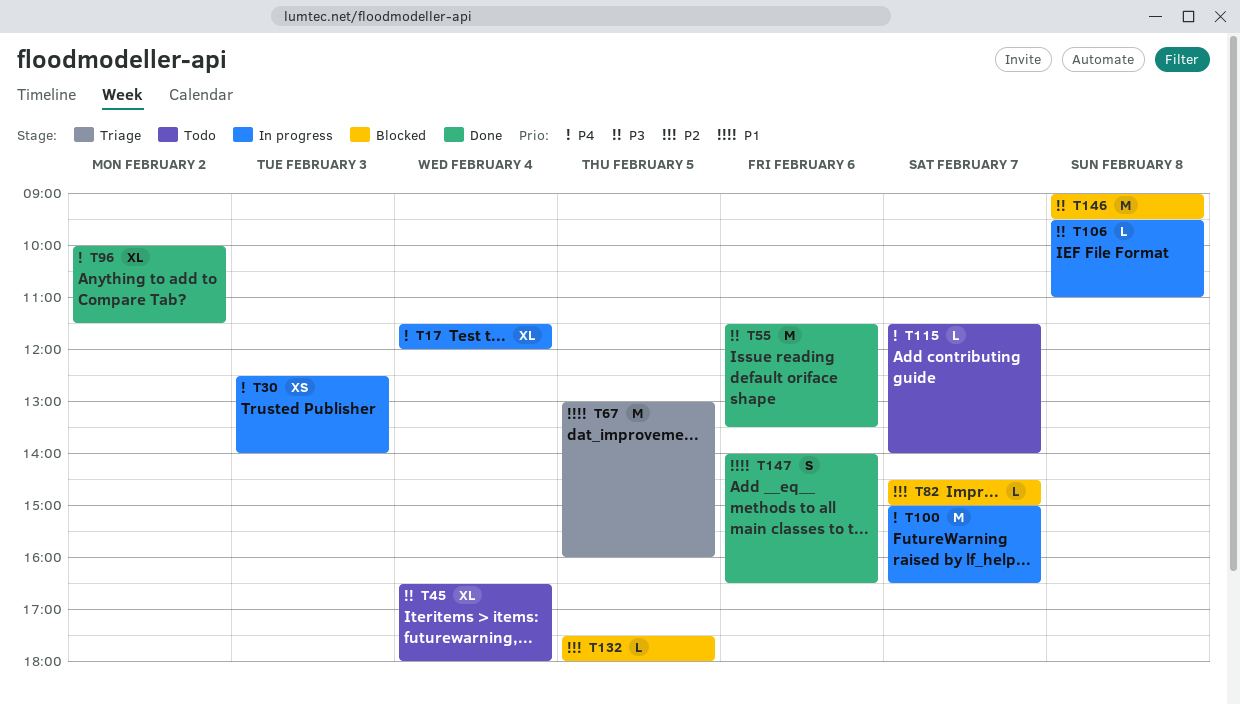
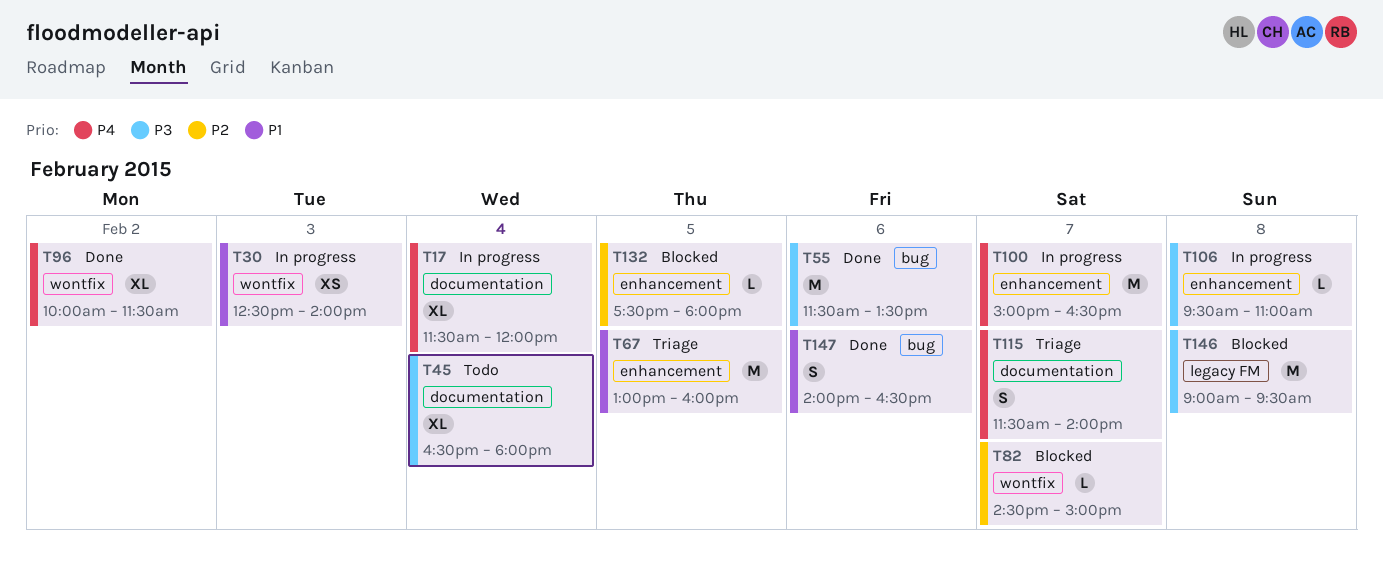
T30, priority: P4 -> P1
T115, status: Todo -> Triage
T115, estimate: L -> S

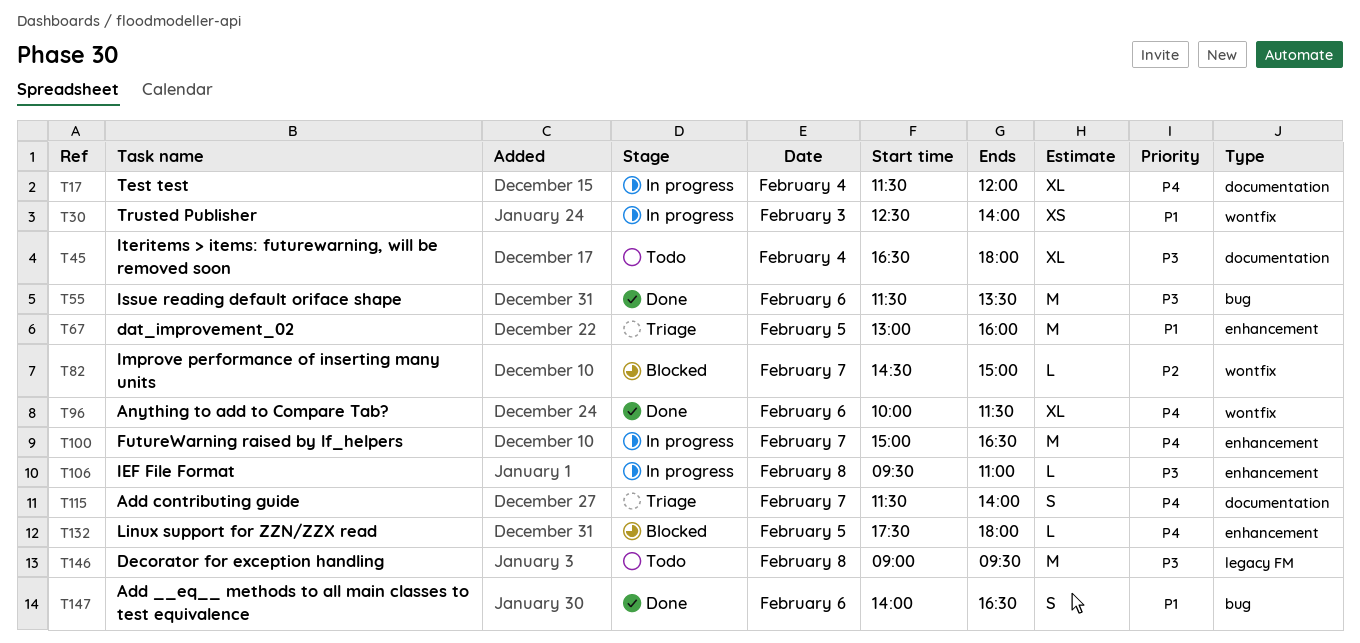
T96, day: Feb 2 -> Feb 6
T132, priority: P2 -> P4
T146, status: Blocked -> Todo

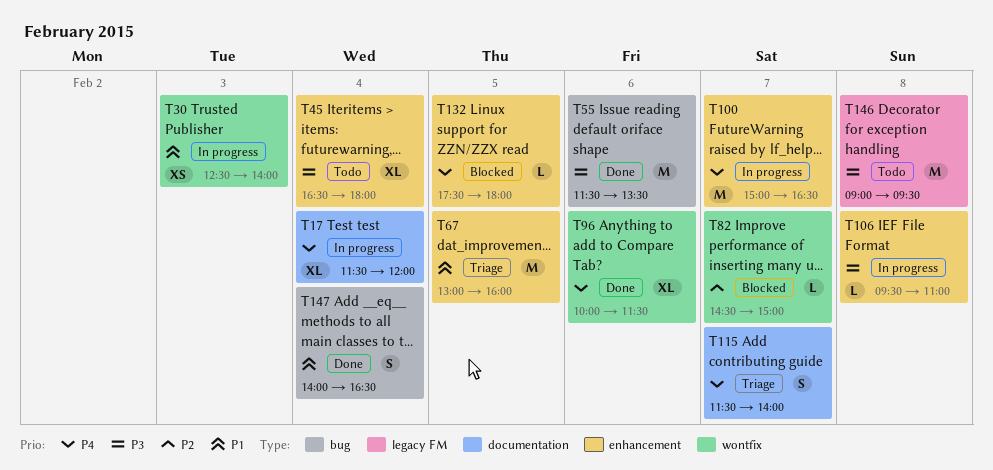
T45, label: documentation -> enhancement
T147, day: Feb 6 -> Feb 4

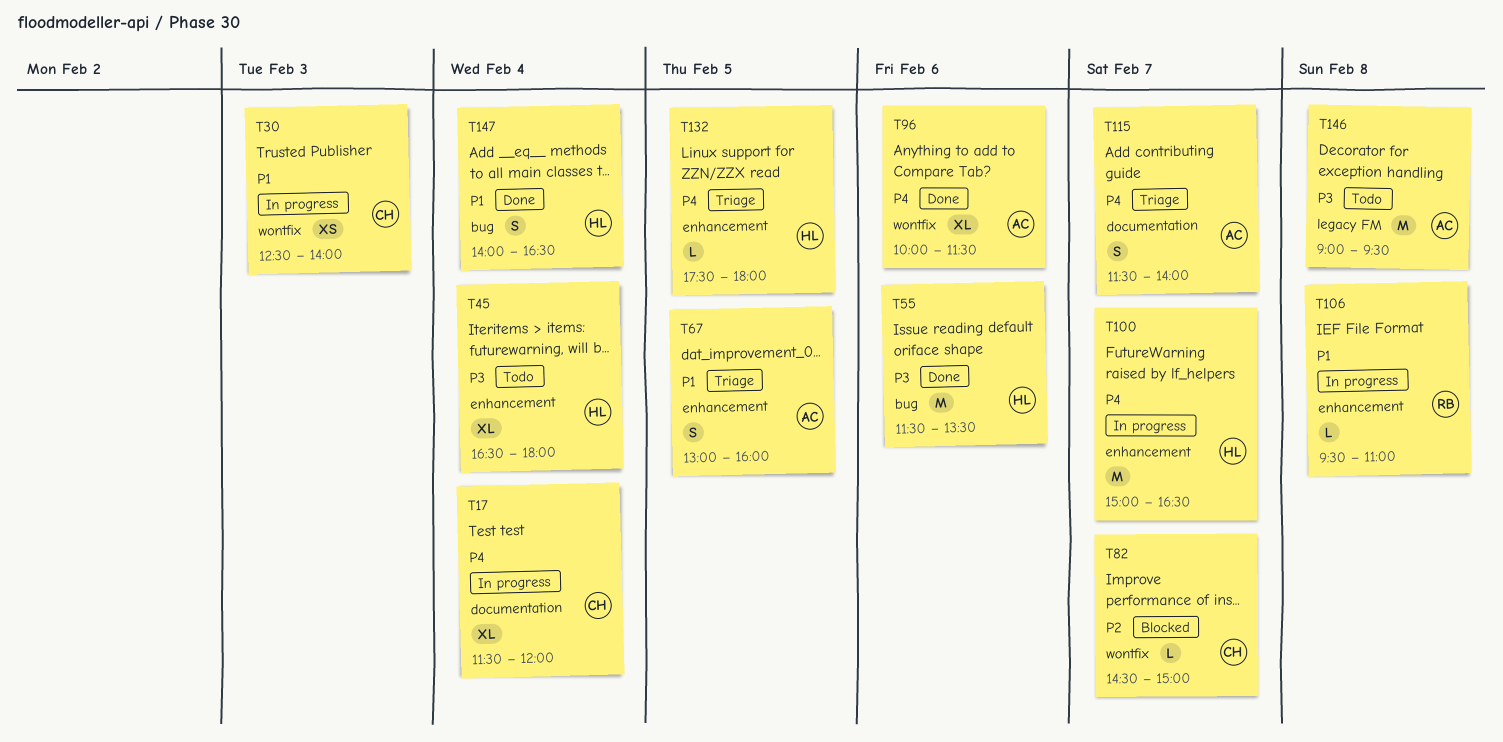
T67, estimate: M -> S
T106, priority: P3 -> P1
T132, status: Blocked -> Triage

